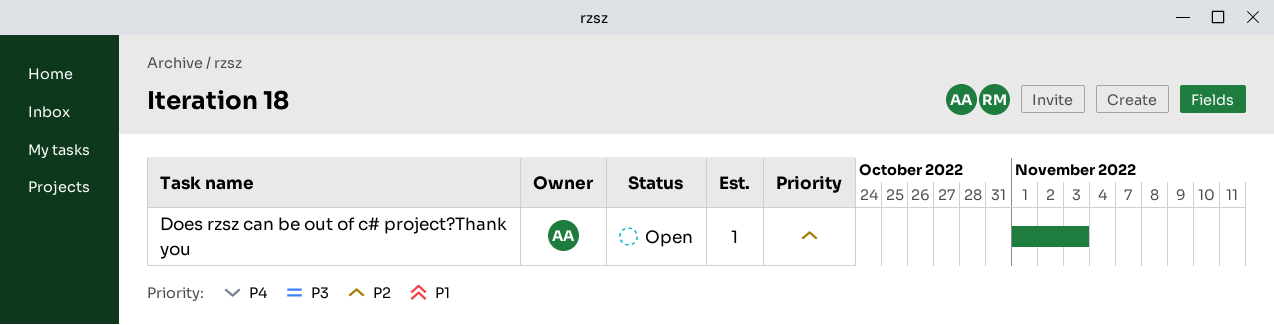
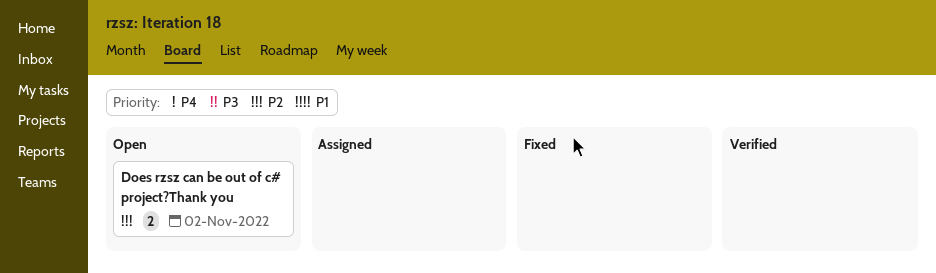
Does rzsz can be out of c# project?Thank you, estimate: 1 -> 2
Does rzsz can be out of c# project?Thank you, due: Nov 3 -> Nov 2

